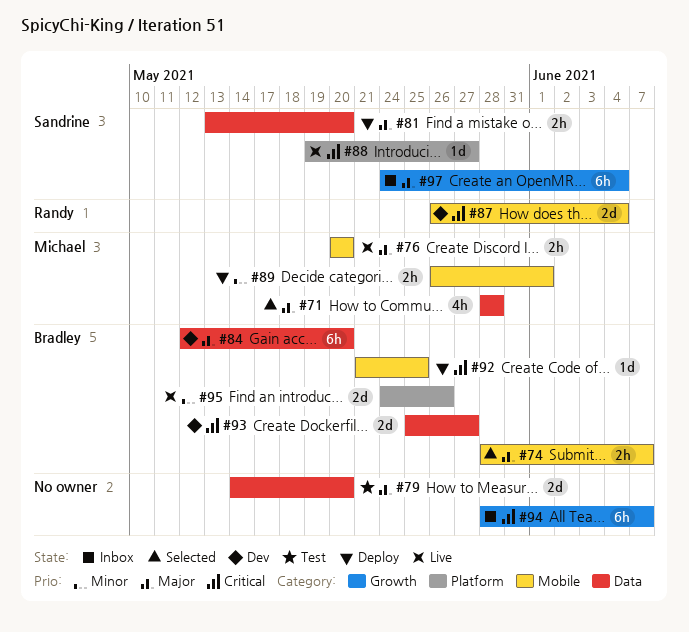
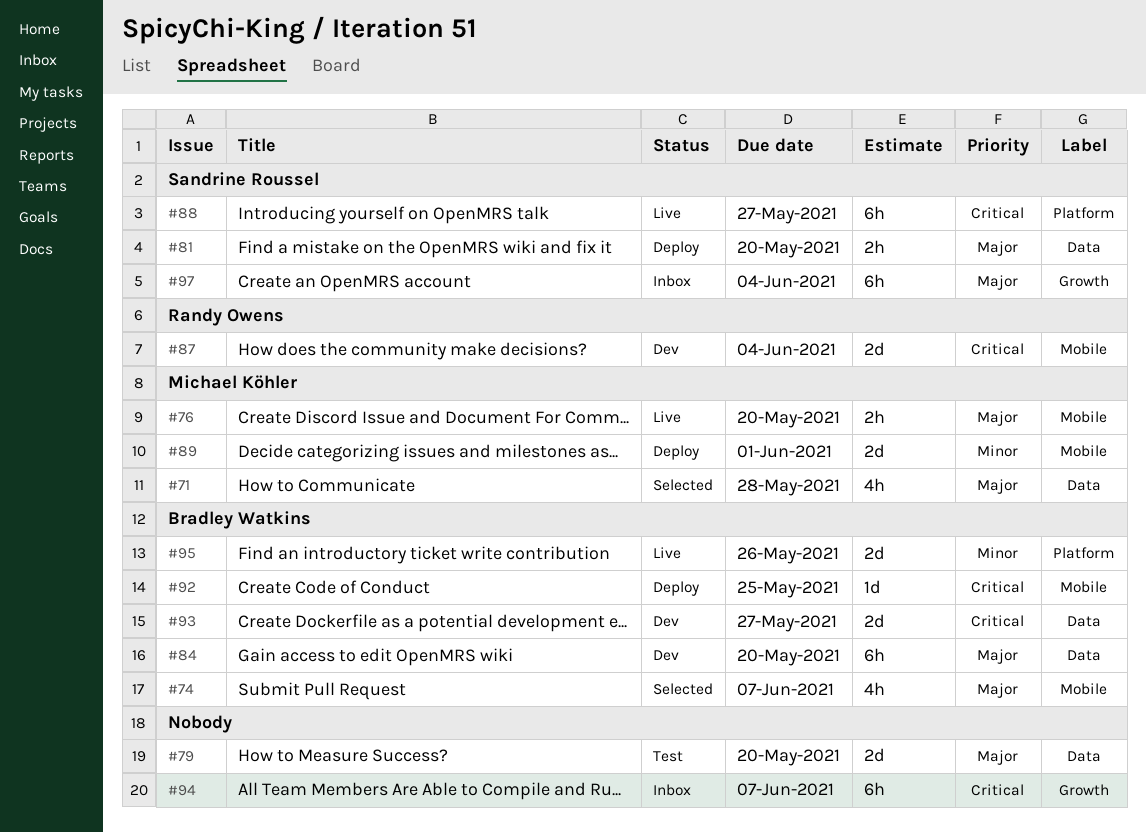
#74, estimate: 2h -> 4h
#88, estimate: 1d -> 6h
#89, estimate: 2h -> 2d

